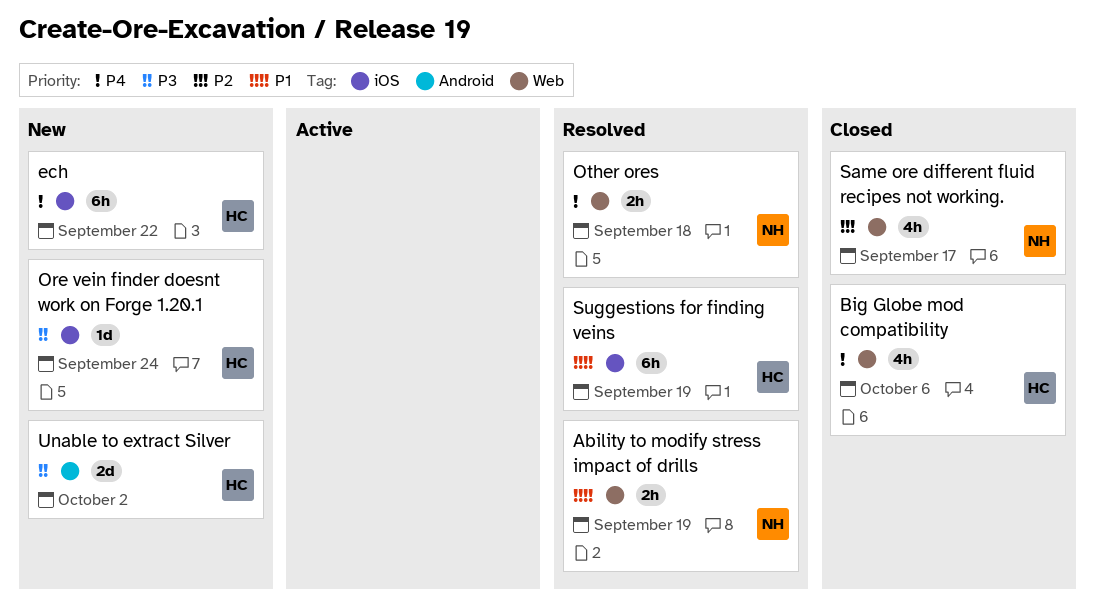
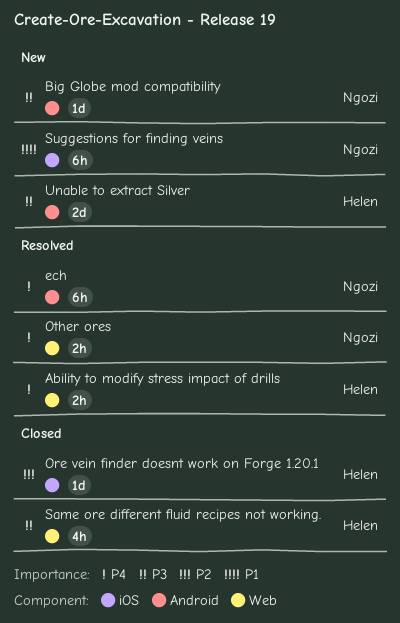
Ability to modify stress impact of drills, owner: Ngozi -> Helen
Ability to modify stress impact of drills, priority: P1 -> P4
Big Globe mod compatibility, status: Closed -> New
Big Globe mod compatibility, owner: Helen -> Ngozi
Big Globe mod compatibility, priority: P4 -> P3
Big Globe mod compatibility, label: Web -> Android
Big Globe mod compatibility, estimate: 4h -> 1d
ech, status: New -> Resolved
ech, owner: Helen -> Ngozi
ech, label: iOS -> Android
Ore vein finder doesnt work on Forge 1.20.1, status: New -> Closed
Ore vein finder doesnt work on Forge 1.20.1, priority: P3 -> P2
Same ore different fluid recipes not working., owner: Ngozi -> Helen
Same ore different fluid recipes not working., priority: P2 -> P3
Suggestions for finding veins, status: Resolved -> New
Suggestions for finding veins, owner: Helen -> Ngozi

